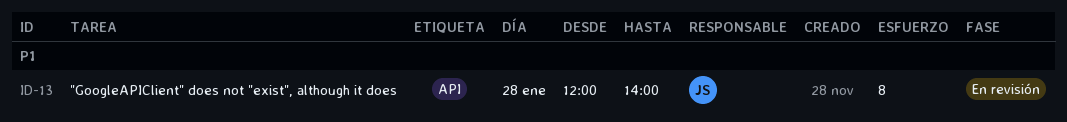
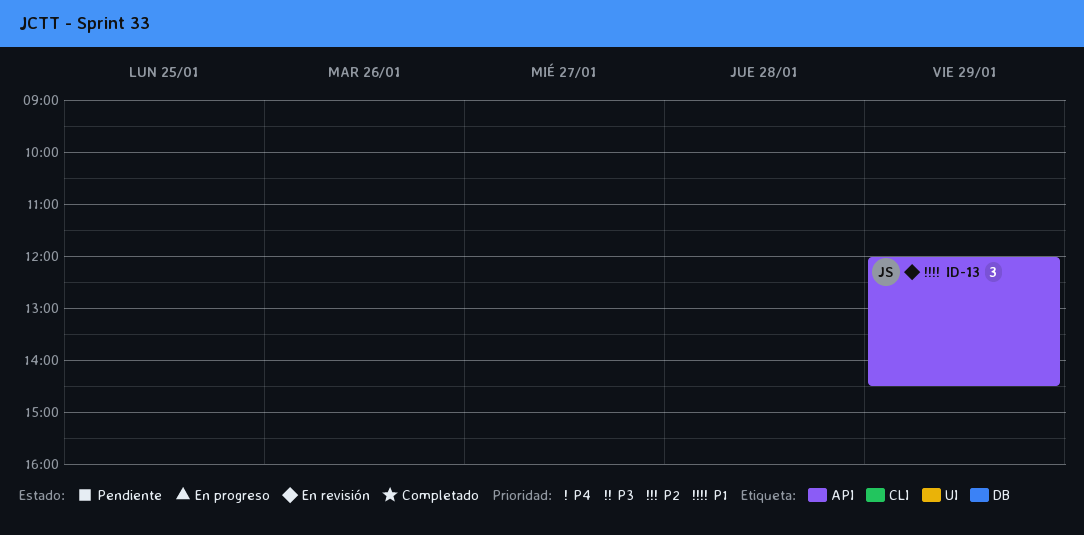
ID-13, estimate: 8 -> 3
ID-13, day: Jan 28 -> Jan 29
ID-13, ends: 14:00 -> 14:30

